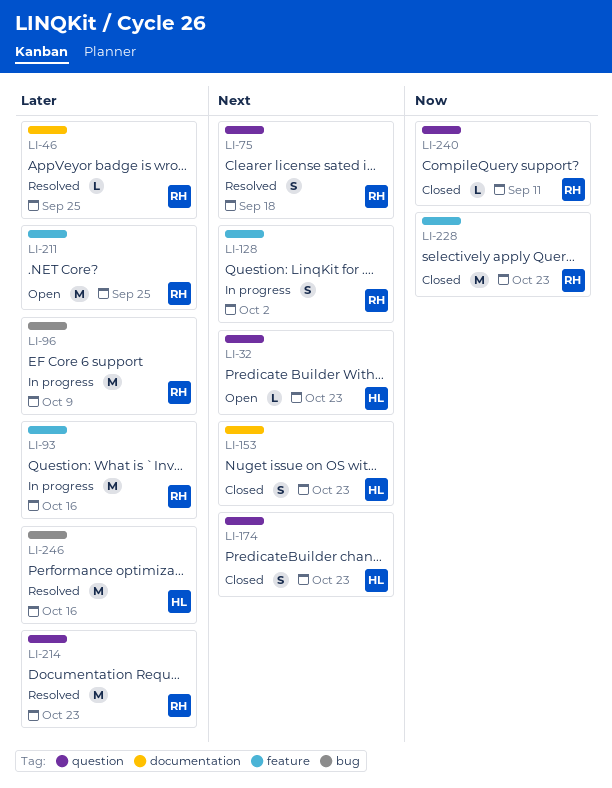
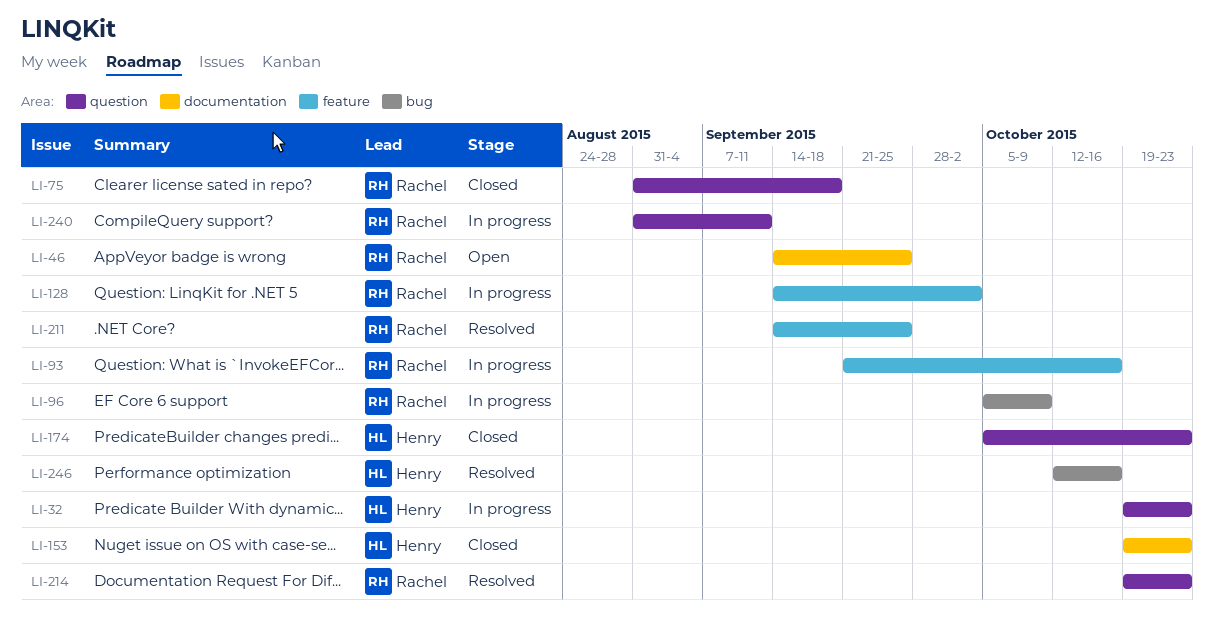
LI-32, status: Open -> In progress
LI-46, status: Resolved -> Open
LI-75, status: Resolved -> Closed
LI-211, status: Open -> Resolved
LI-228: present -> none
LI-240, status: Closed -> In progress

